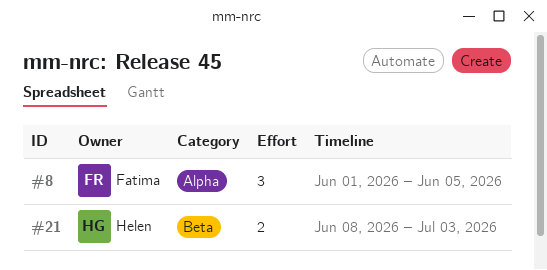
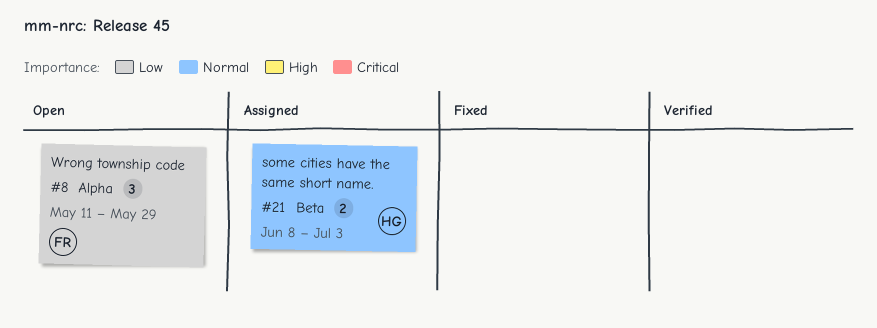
#8, start: Jun 1 -> May 11
#8, due: Jun 5 -> May 29

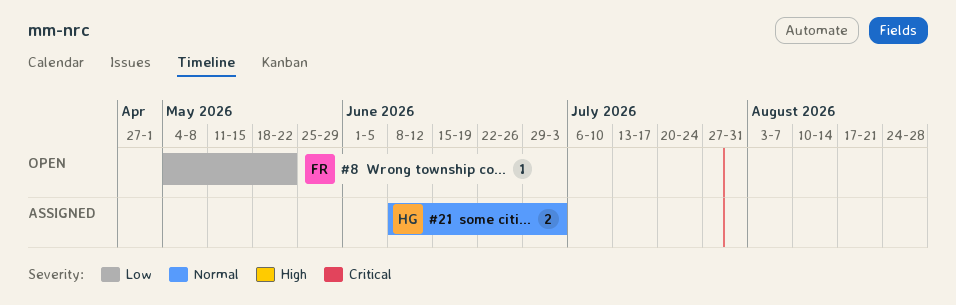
#8, estimate: 3 -> 1
#8, start: May 11 -> May 4
#8, due: May 29 -> May 22

